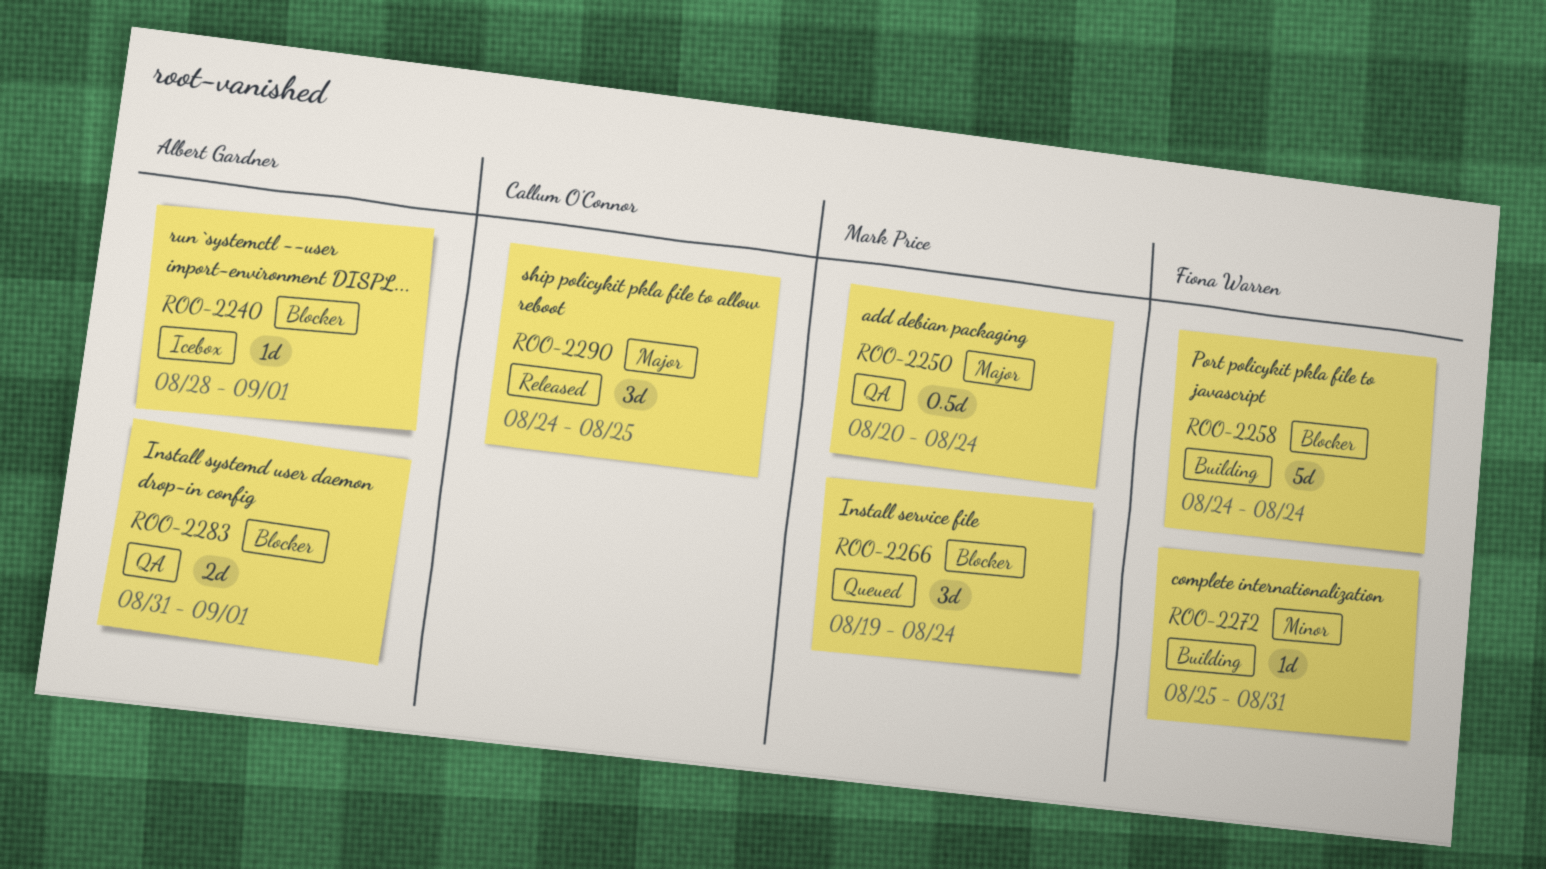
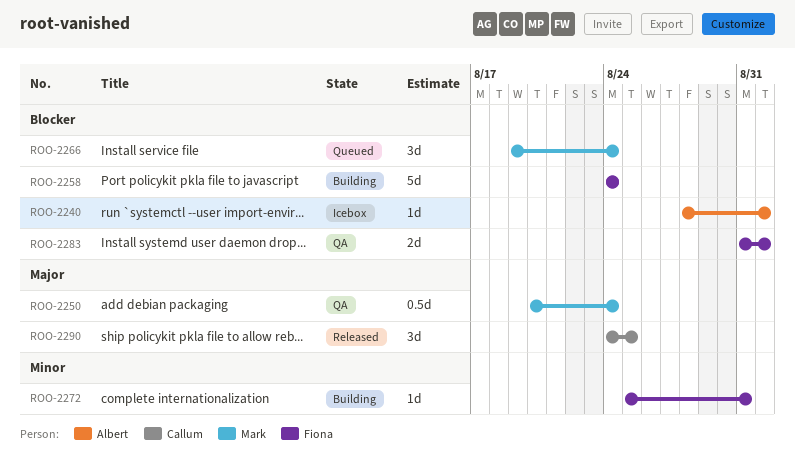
ROO-2283, owner: Albert Gardner -> Fiona Warren

